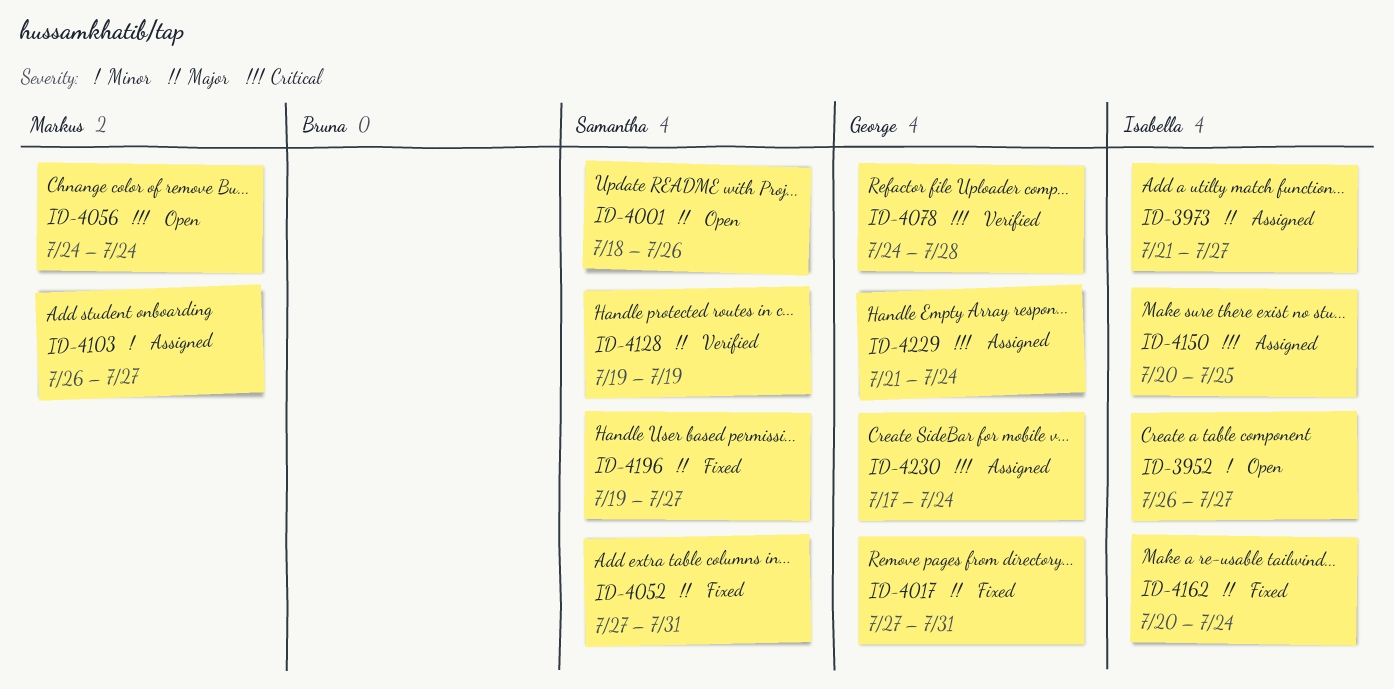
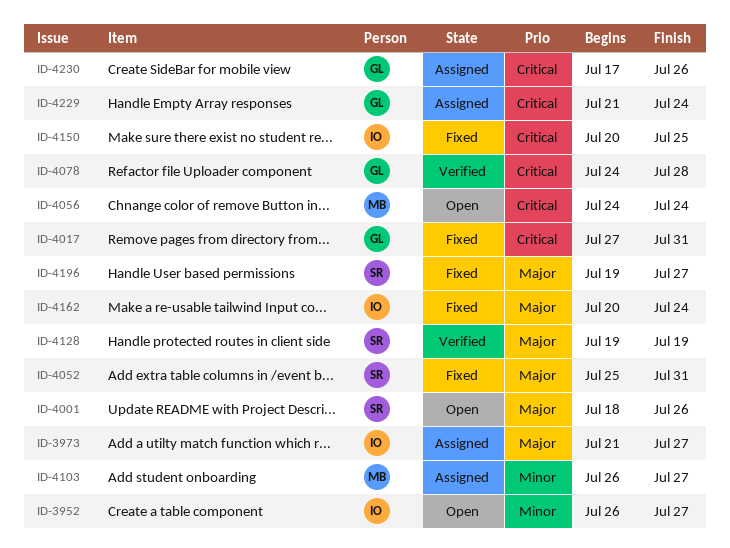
ID-4017, priority: Major -> Critical
ID-4052, start: Jul 27 -> Jul 25
ID-4150, status: Assigned -> Fixed
ID-4230, due: Jul 24 -> Jul 26

